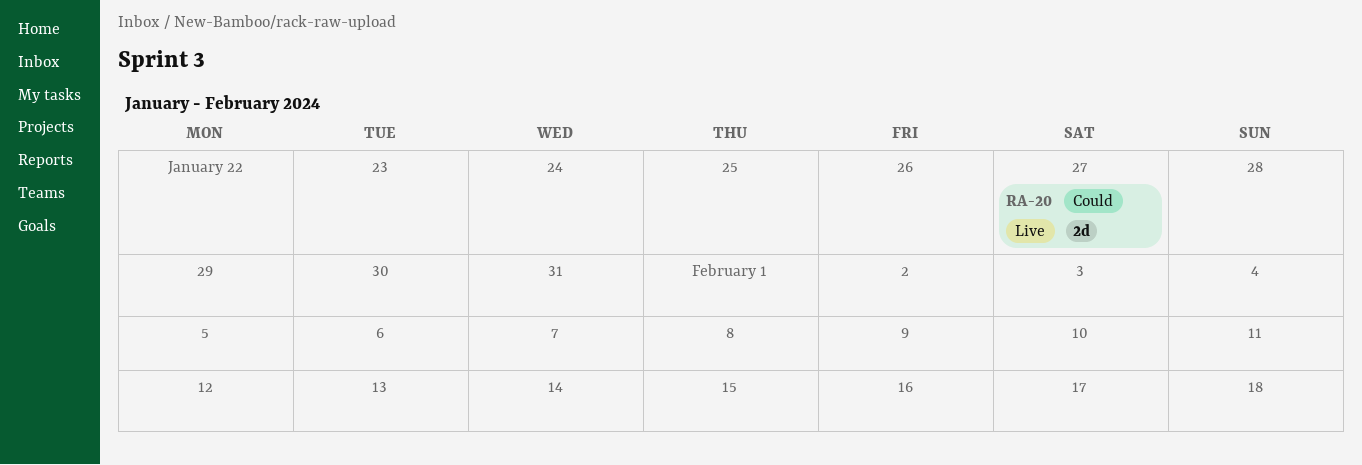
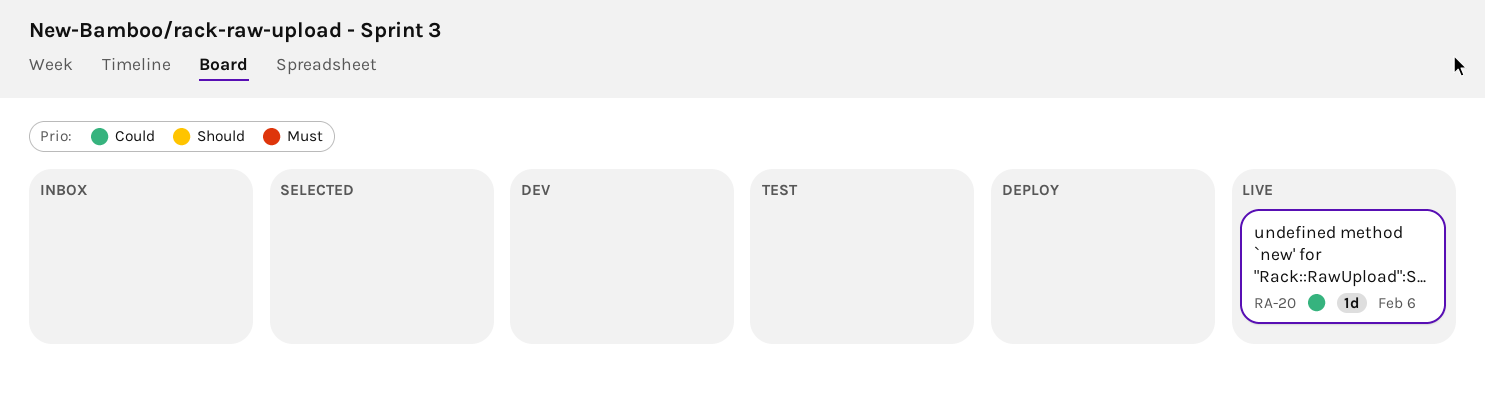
RA-20, estimate: 2d -> 1d
RA-20, due: Jan 27 -> Feb 6

